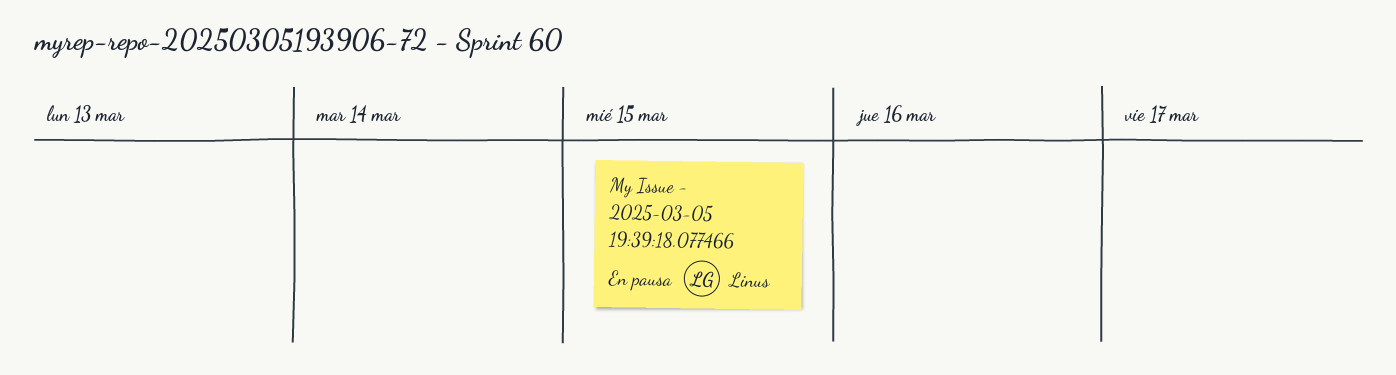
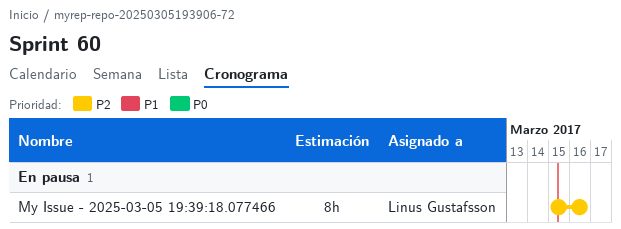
My Issue - 2025-03-05 19:39:18.077466, due: Mar 15 -> Mar 16

